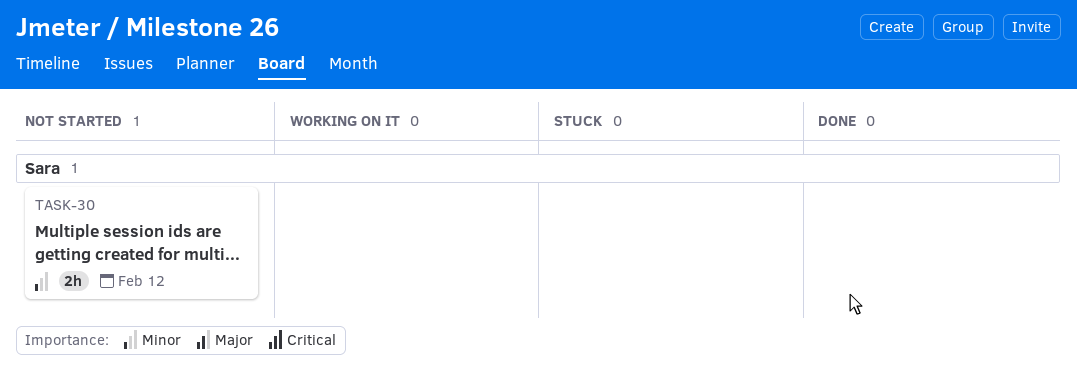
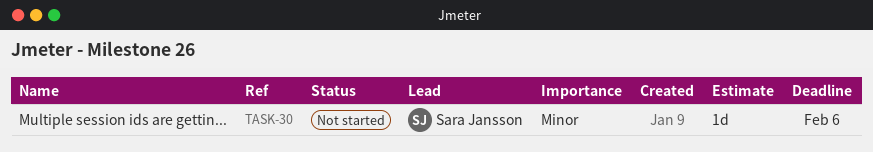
TASK-30, estimate: 2h -> 1d
TASK-30, due: Feb 12 -> Feb 6

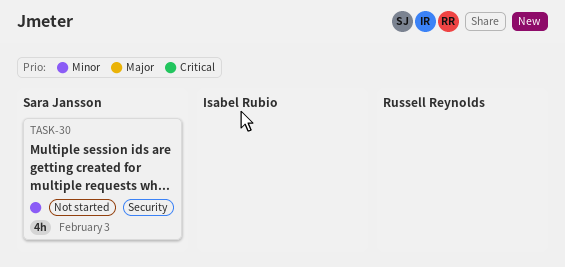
TASK-30, estimate: 1d -> 4h
TASK-30, due: Feb 6 -> Feb 3

